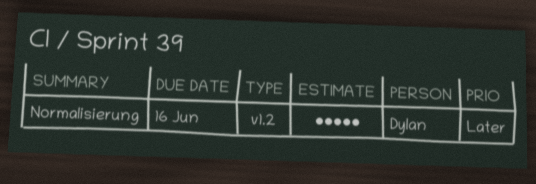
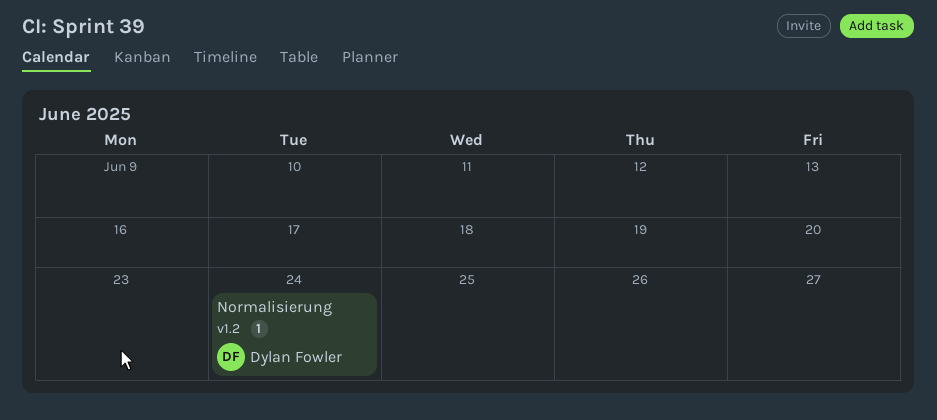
Normalisierung, estimate: 5 -> 1
Normalisierung, due: Jun 16 -> Jun 24

